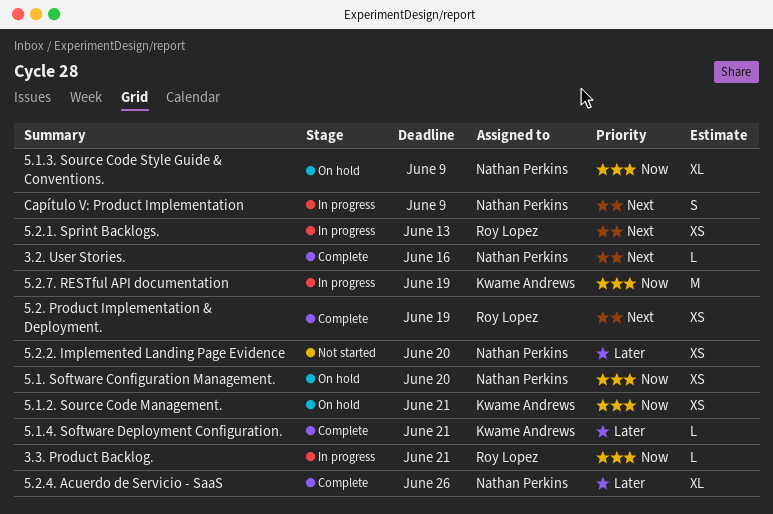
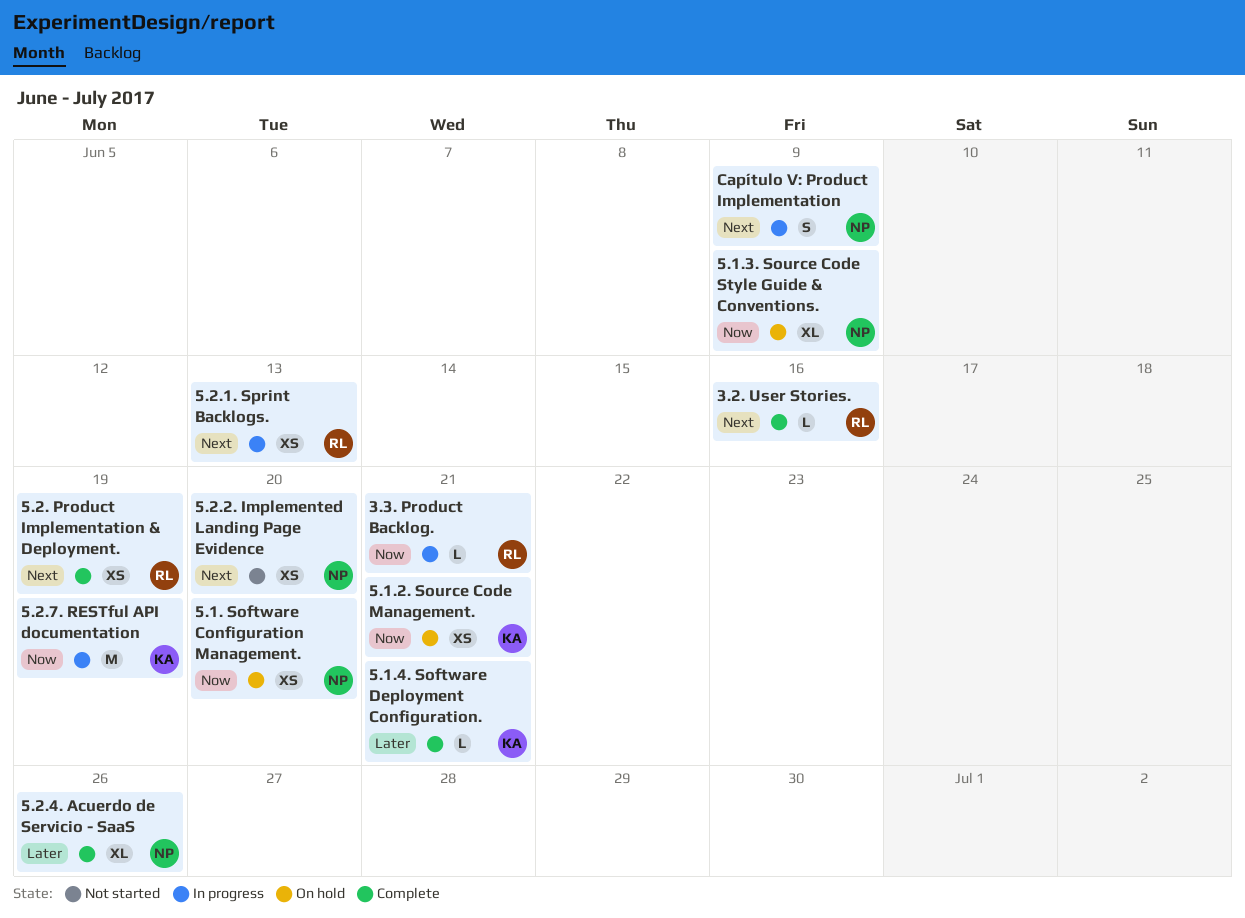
3.2. User Stories., owner: Nathan Perkins -> Roy Lopez
5.2.2. Implemented Landing Page Evidence, priority: Later -> Next

